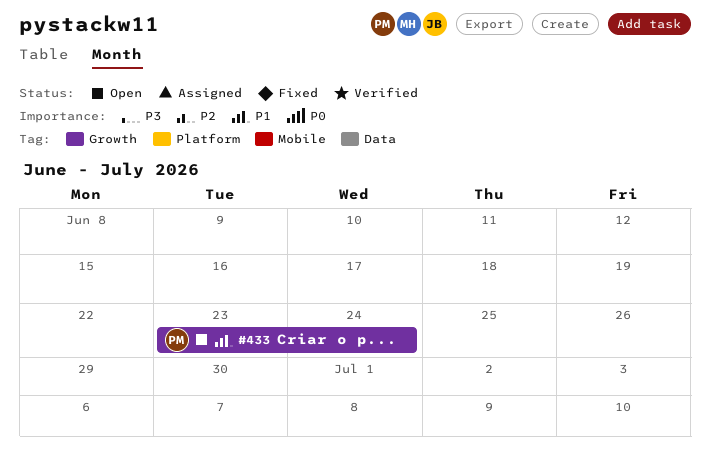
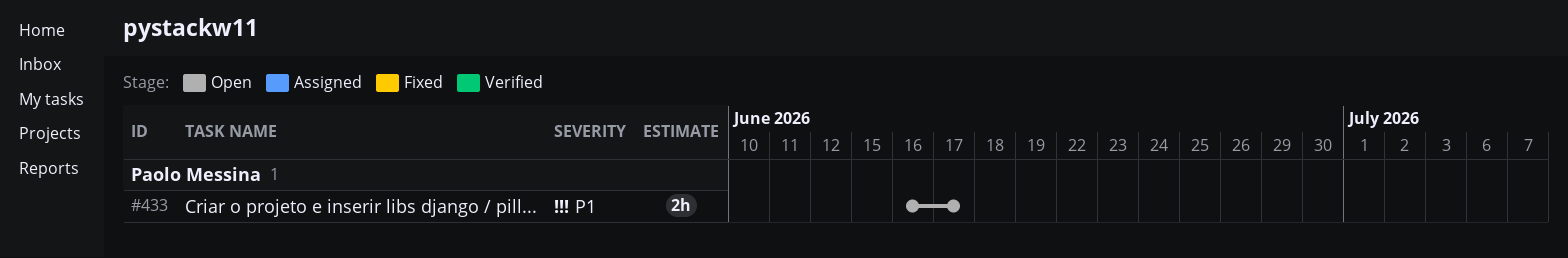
#433, start: Jun 23 -> Jun 16
#433, due: Jun 24 -> Jun 17

